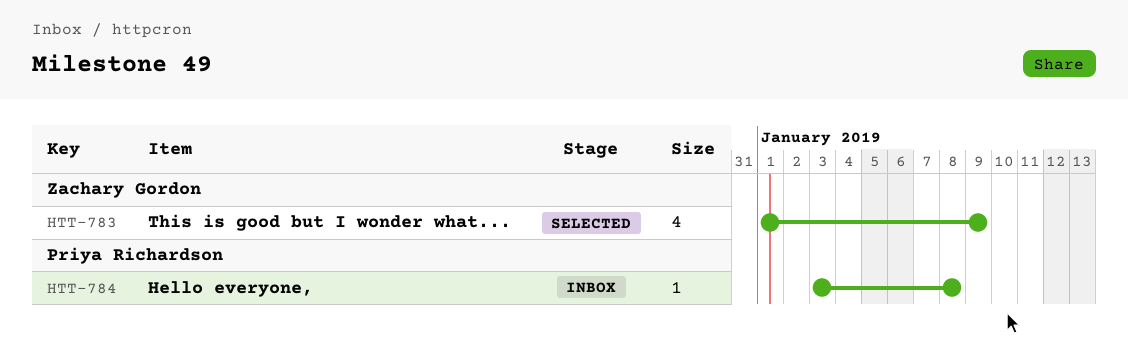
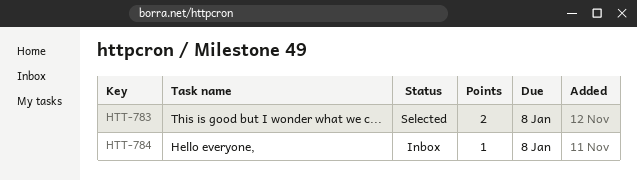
HTT-783, estimate: 4 -> 2
HTT-783, due: Jan 9 -> Jan 8

